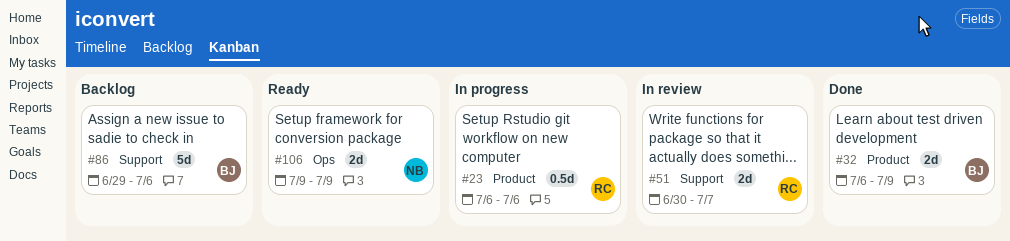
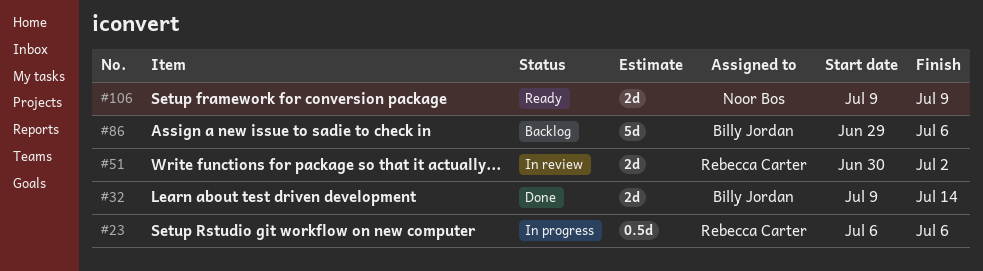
#32, start: Jul 6 -> Jul 9
#32, due: Jul 9 -> Jul 14
#51, due: Jul 7 -> Jul 2

